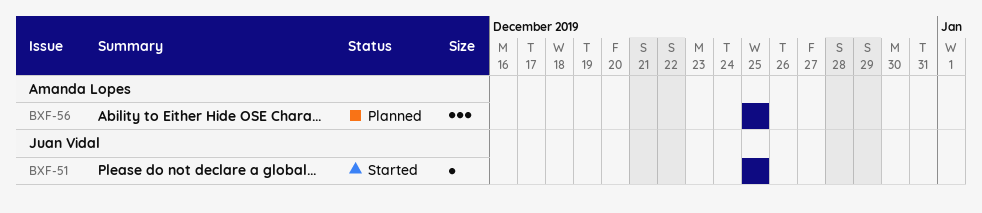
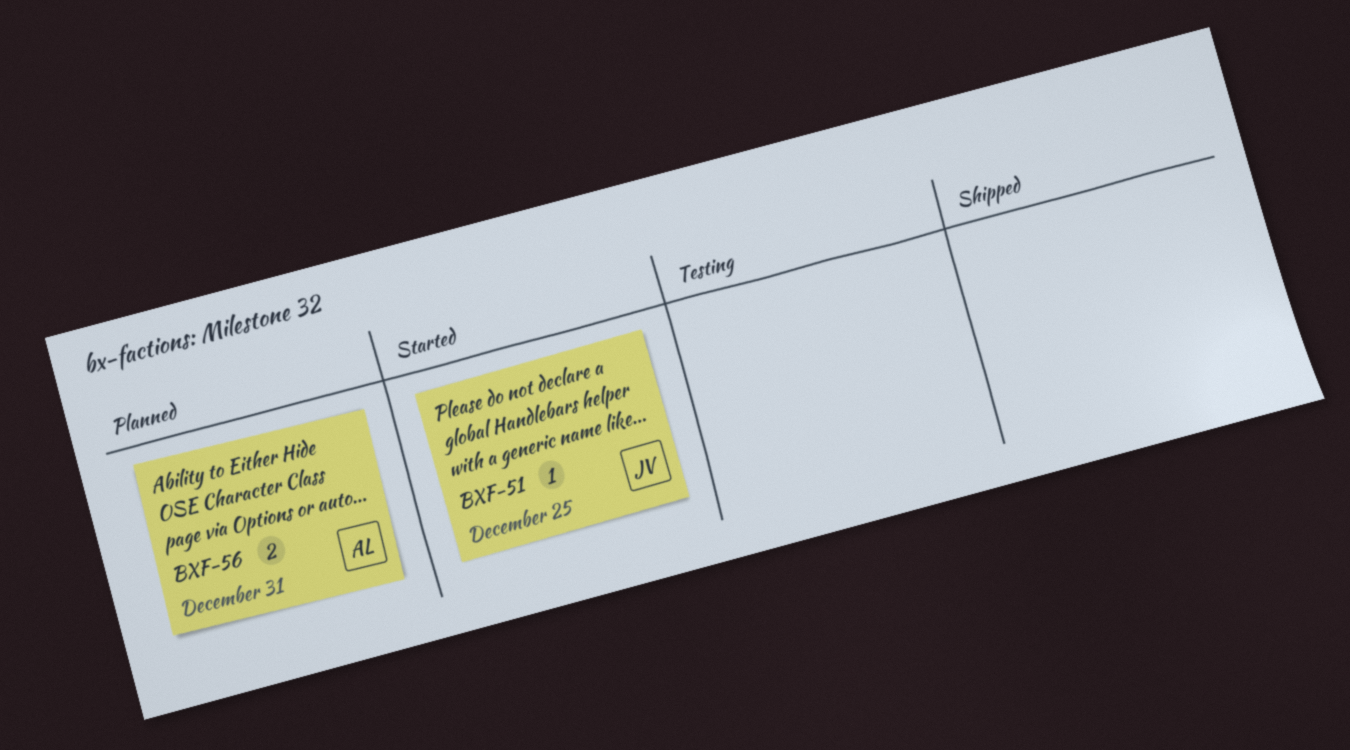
BXF-56, estimate: 3 -> 2
BXF-56, due: Dec 25 -> Dec 31

